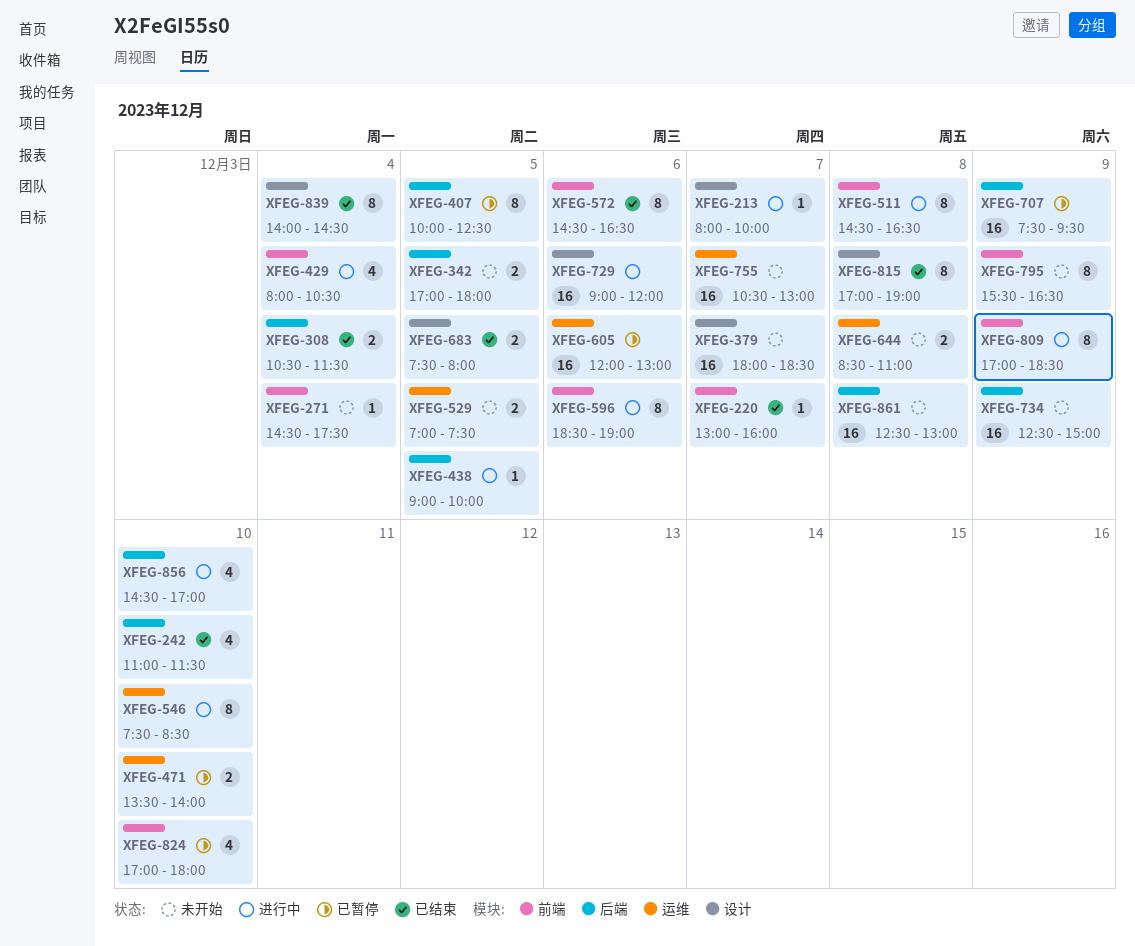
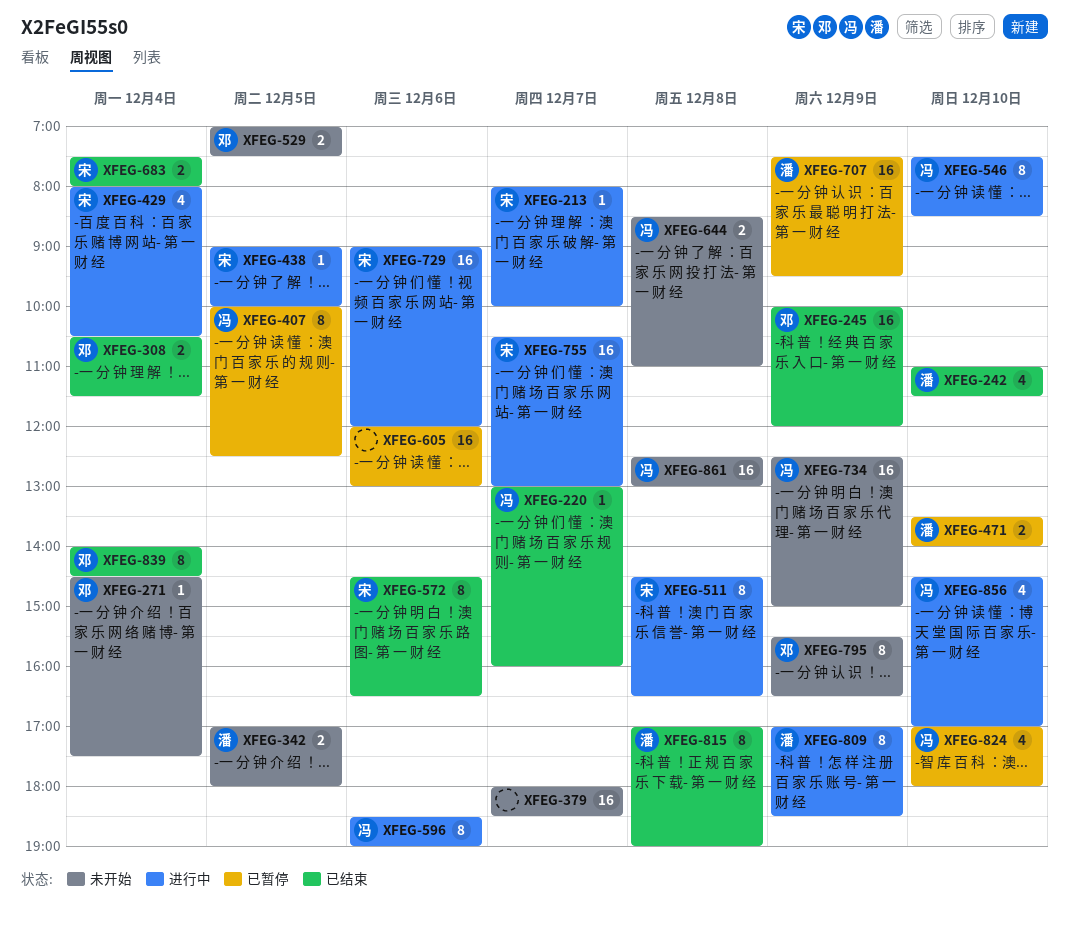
XFEG-245: none -> present
XFEG-683, day: Dec 5 -> Dec 4
XFEG-755, status: 未开始 -> 进行中

